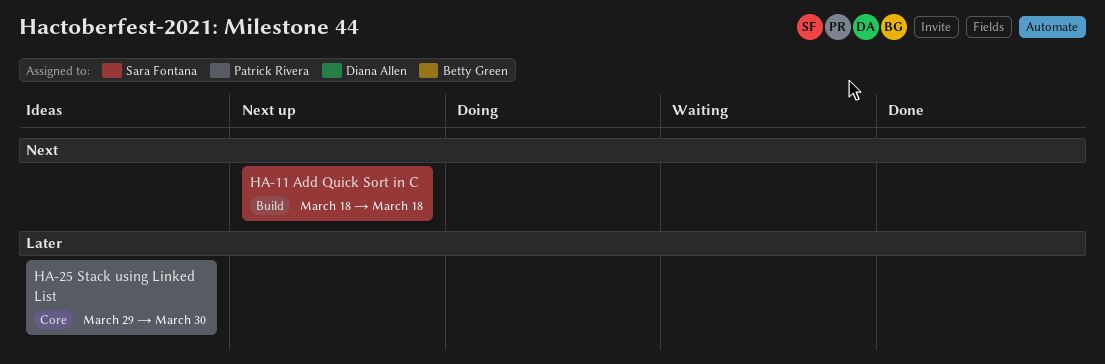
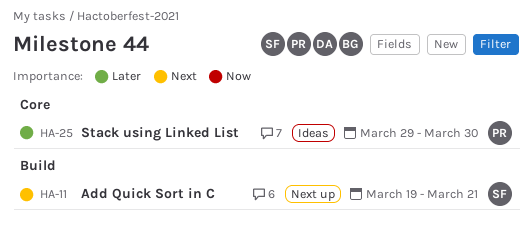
HA-11, start: Mar 18 -> Mar 19
HA-11, due: Mar 18 -> Mar 21

